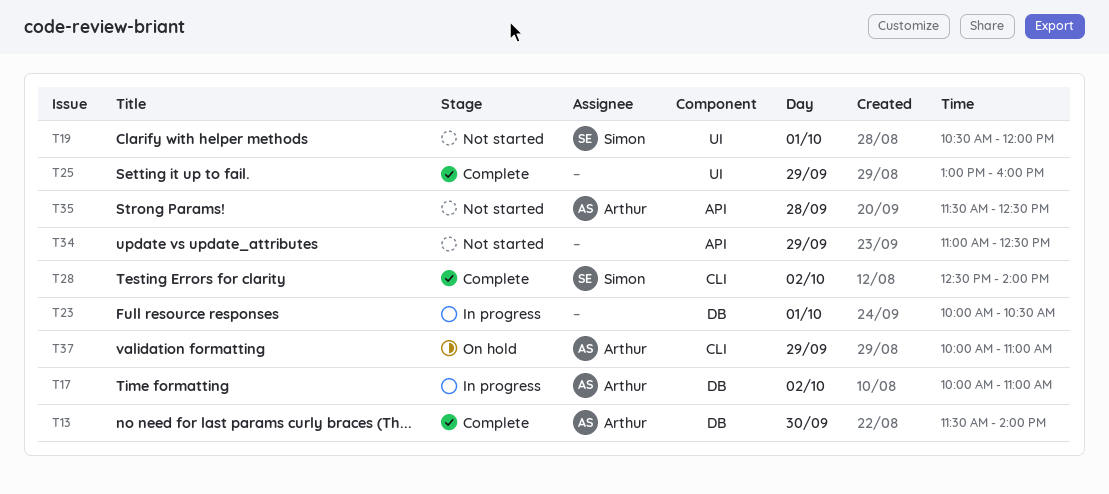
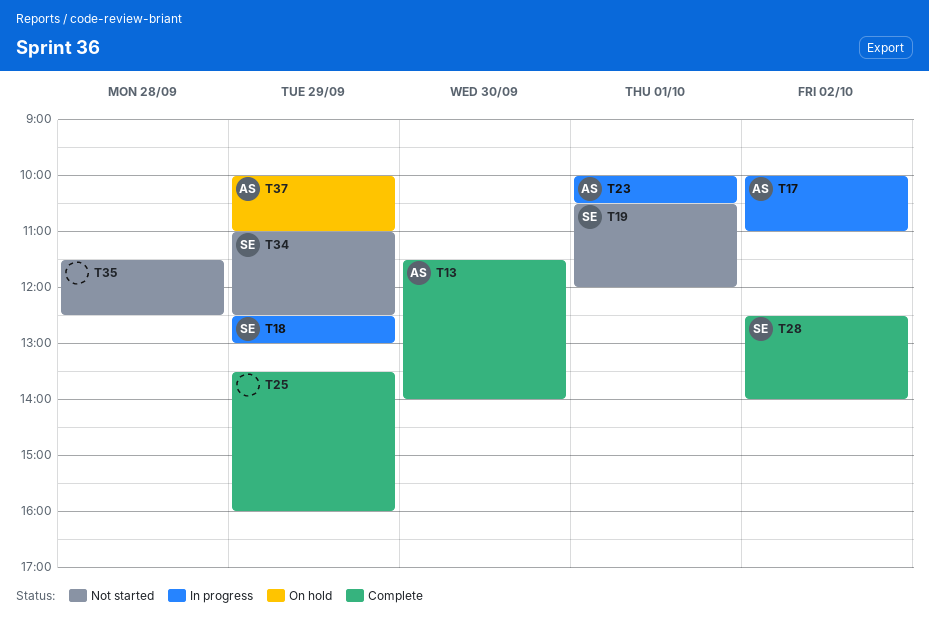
T18: none -> present
T23, owner: none -> Arthur
T25, begins: 13:00 -> 13:30
T34, owner: none -> Simon
T35, owner: Arthur -> none

